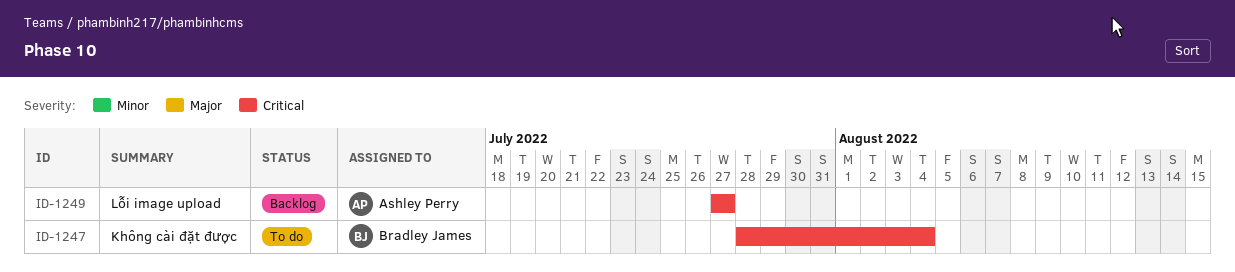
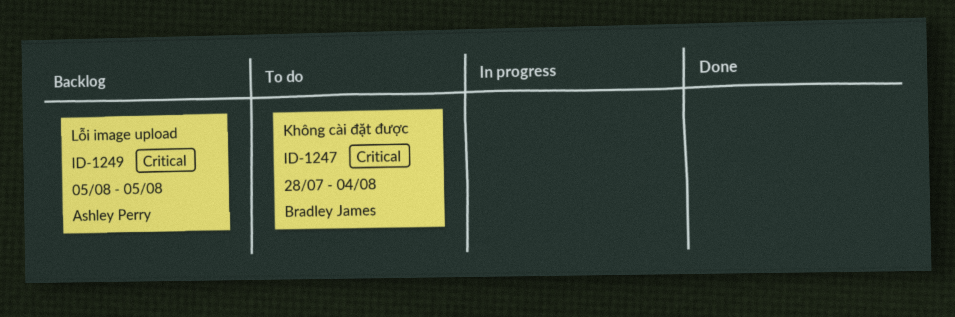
ID-1249, start: Jul 27 -> Aug 5
ID-1249, due: Jul 27 -> Aug 5

